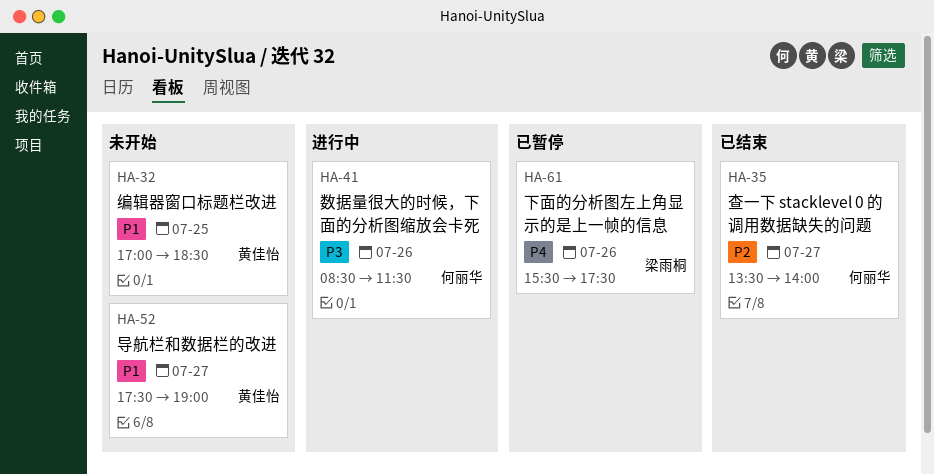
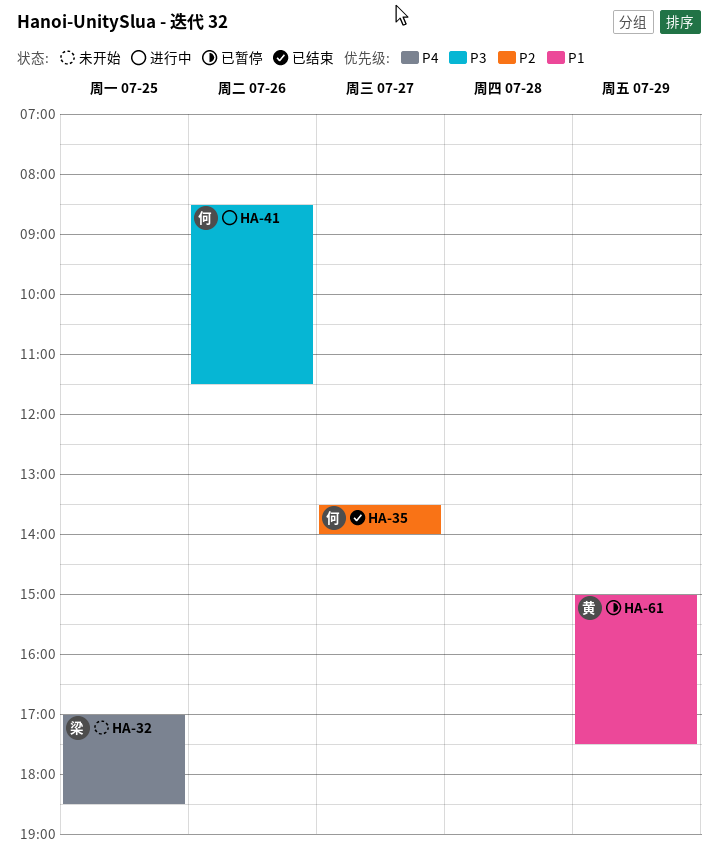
HA-32, owner: 黄佳怡 -> 梁雨桐
HA-32, priority: P1 -> P4
HA-52: present -> none
HA-61, owner: 梁雨桐 -> 黄佳怡
HA-61, priority: P4 -> P1
HA-61, day: Jul 26 -> Jul 29
HA-61, begins: 15:30 -> 15:00

